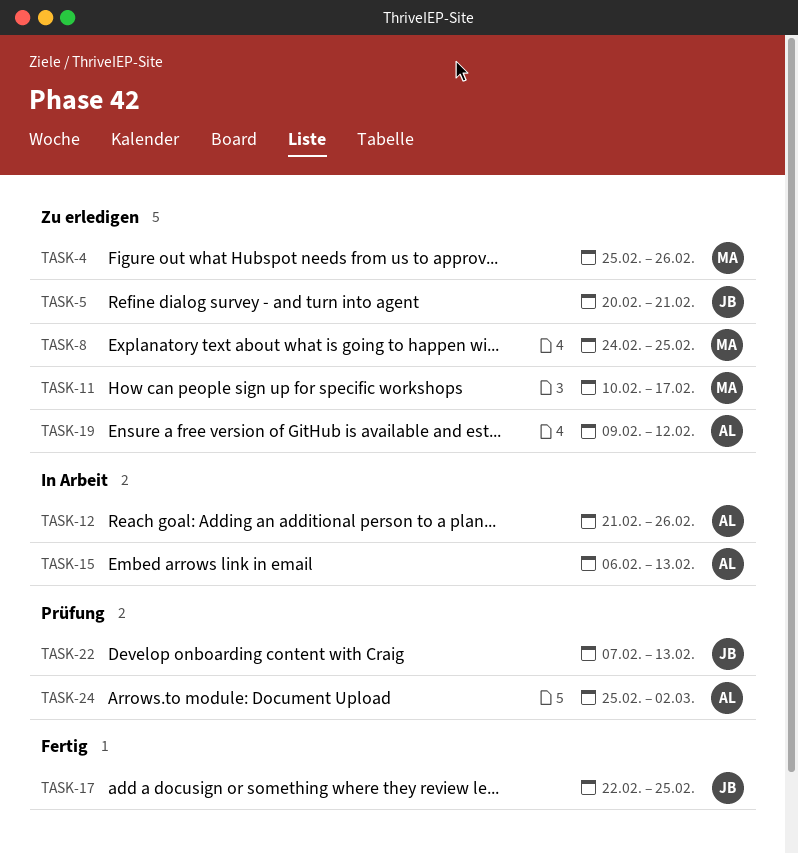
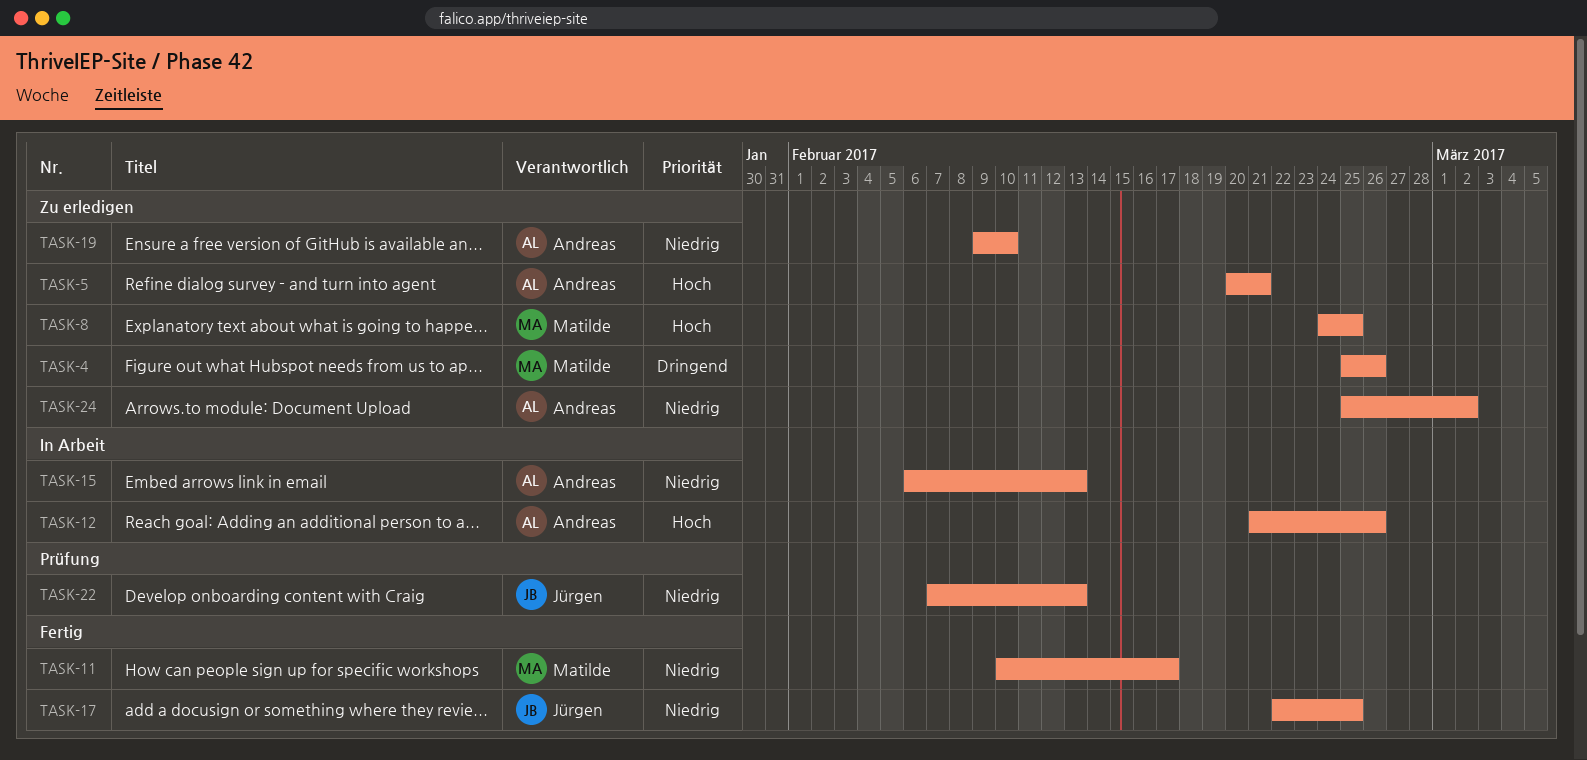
TASK-5, owner: Jürgen -> Andreas
TASK-11, status: Zu erledigen -> Fertig
TASK-19, due: Feb 12 -> Feb 10
TASK-24, status: Prüfung -> Zu erledigen

